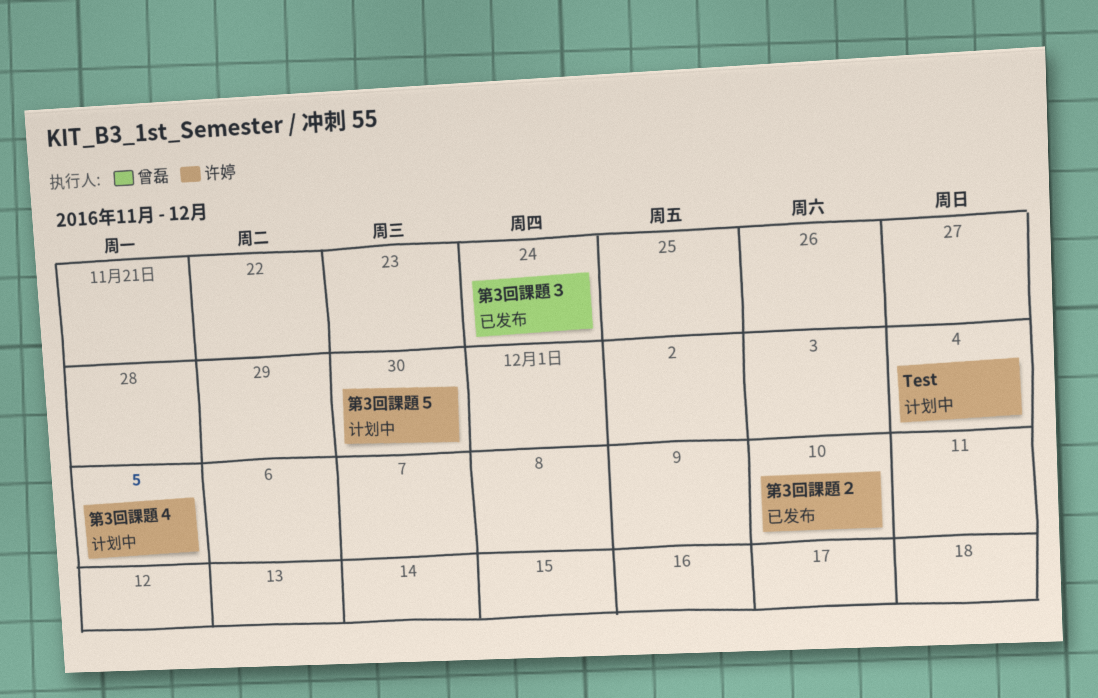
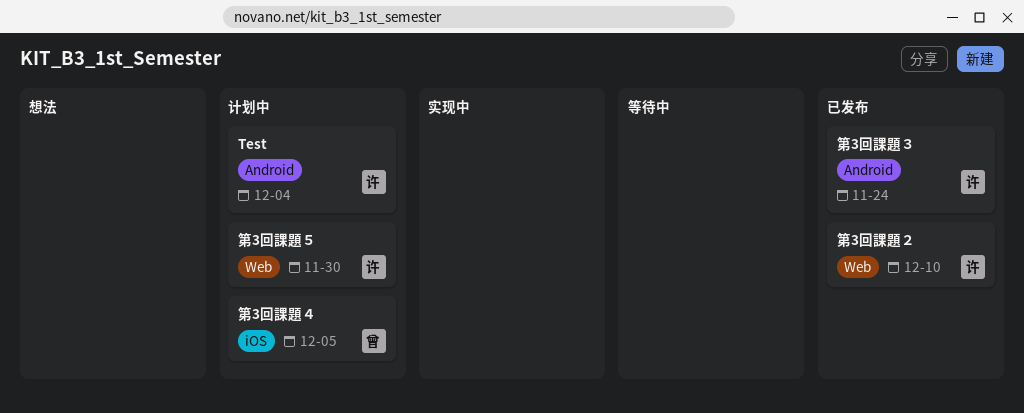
第3回課題３, owner: 曾磊 -> 许婷
第3回課題４, owner: 许婷 -> 曾磊

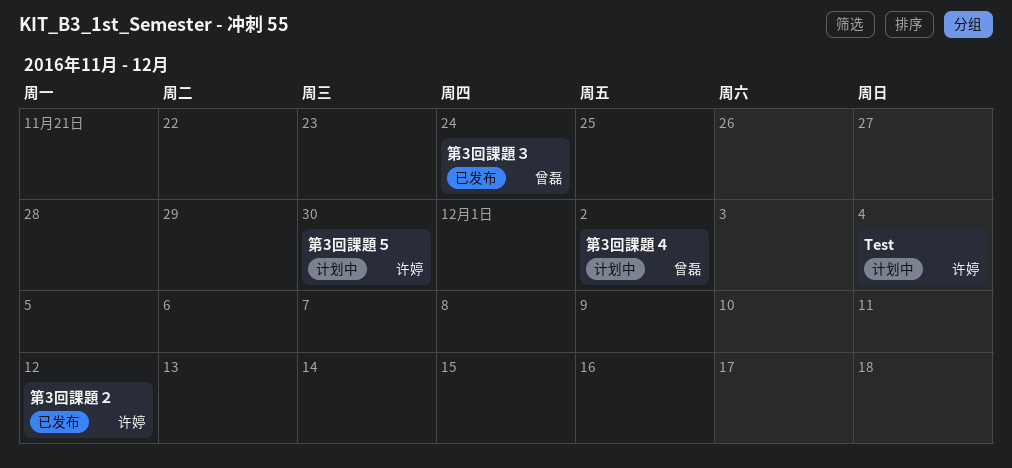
第3回課題２, due: Dec 10 -> Dec 12
第3回課題３, owner: 许婷 -> 曾磊
第3回課題４, due: Dec 5 -> Dec 2

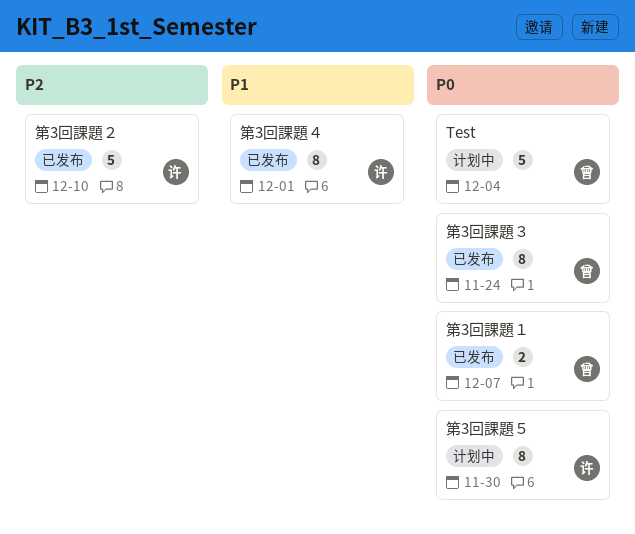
Test, owner: 许婷 -> 曾磊
第3回課題１: none -> present
第3回課題２, due: Dec 12 -> Dec 10
第3回課題４, status: 计划中 -> 已发布
第3回課題４, owner: 曾磊 -> 许婷
第3回課題４, due: Dec 2 -> Dec 1

